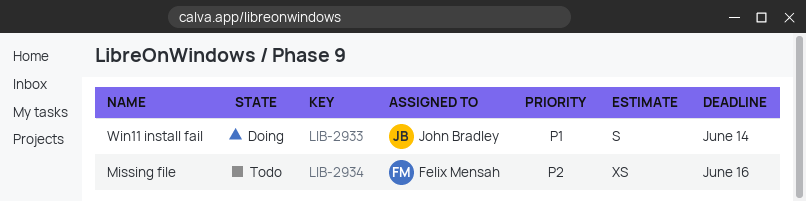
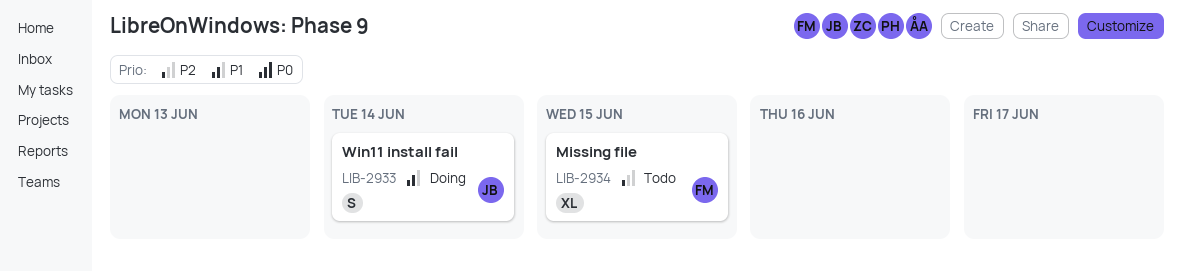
LIB-2934, estimate: XS -> XL
LIB-2934, due: Jun 16 -> Jun 15

